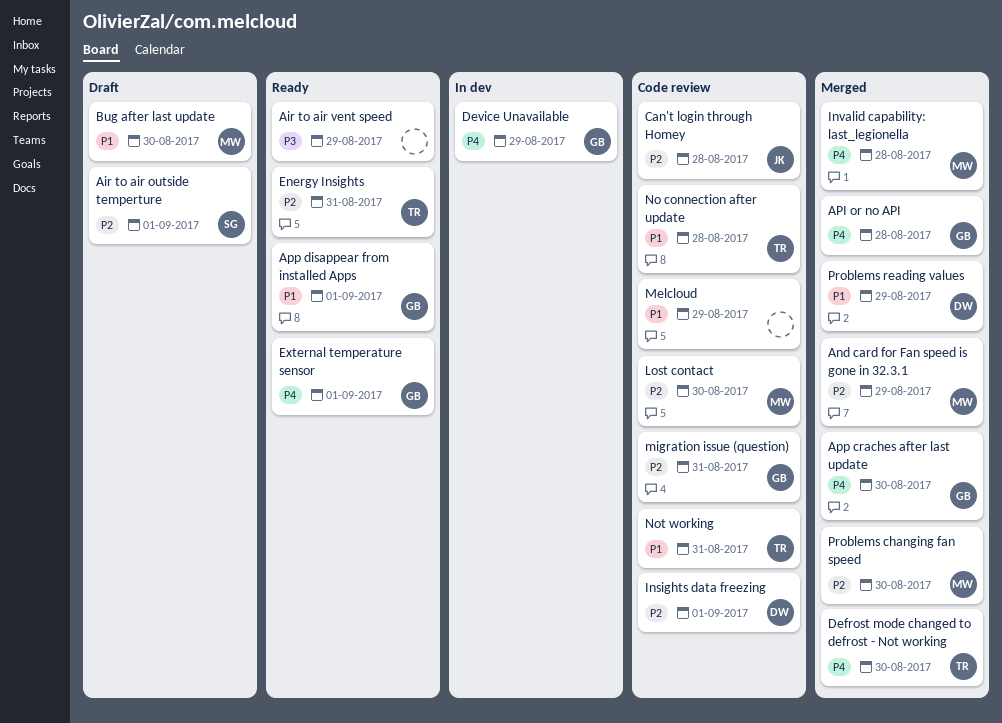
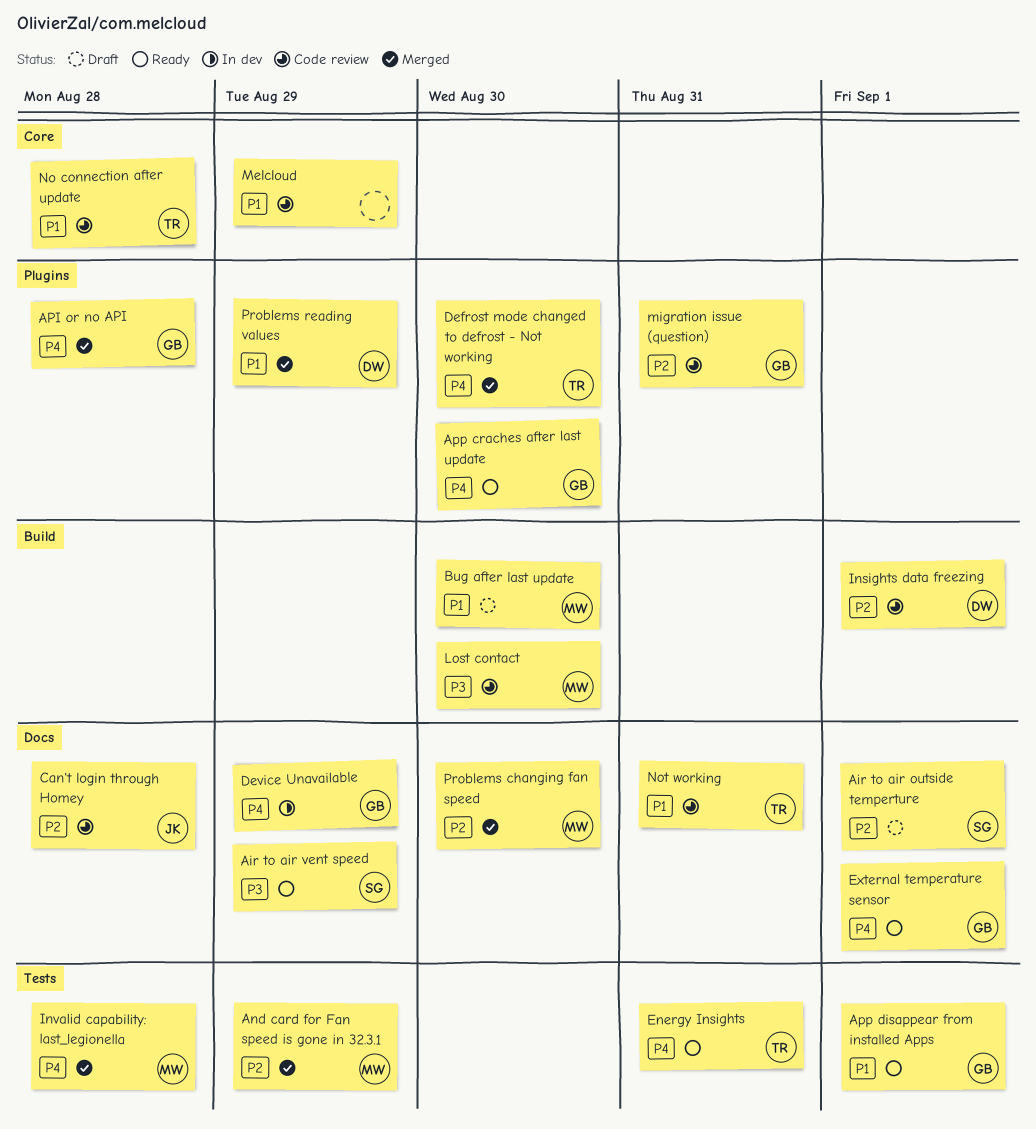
Air to air vent speed, owner: none -> SG
App craches after last update, status: Merged -> Ready
Energy Insights, priority: P2 -> P4
Lost contact, priority: P2 -> P3

